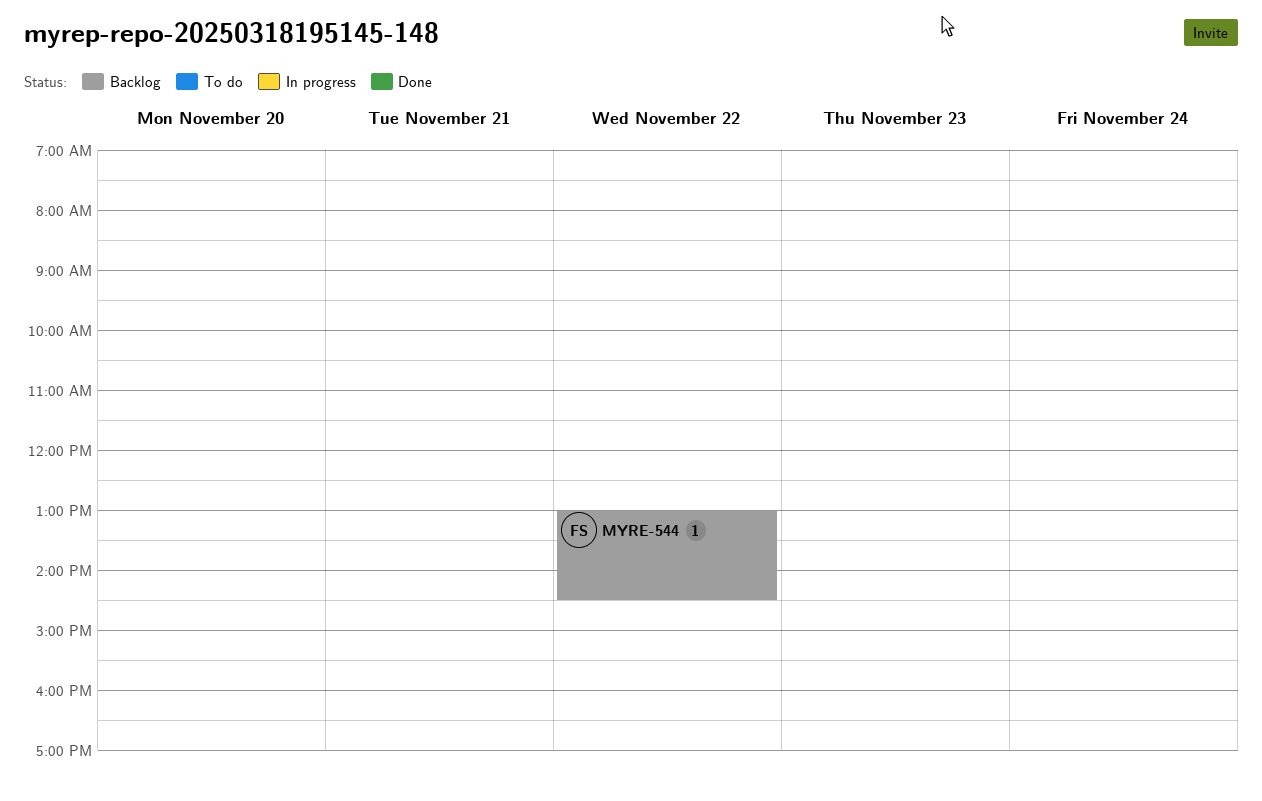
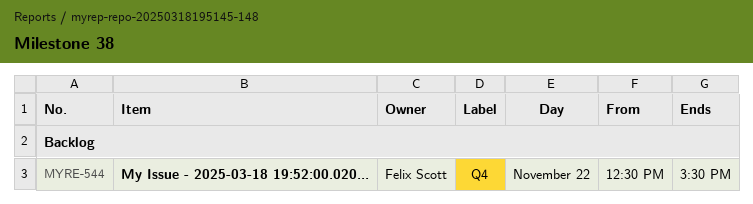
MYRE-544, begins: 13:00 -> 12:30
MYRE-544, ends: 14:30 -> 15:30

